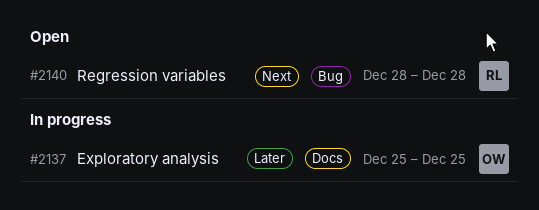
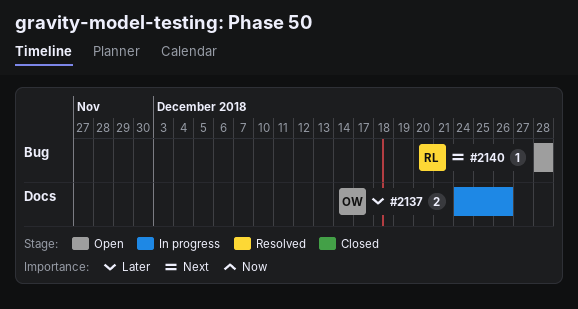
#2137, start: Dec 25 -> Dec 24
#2137, due: Dec 25 -> Dec 26

